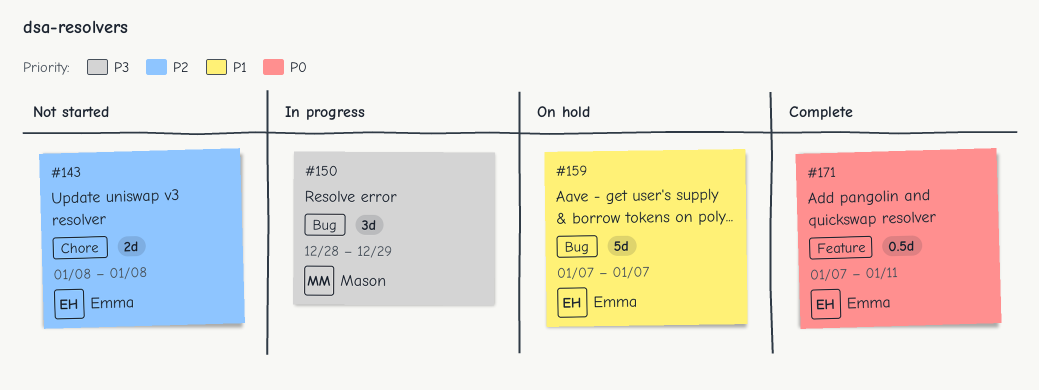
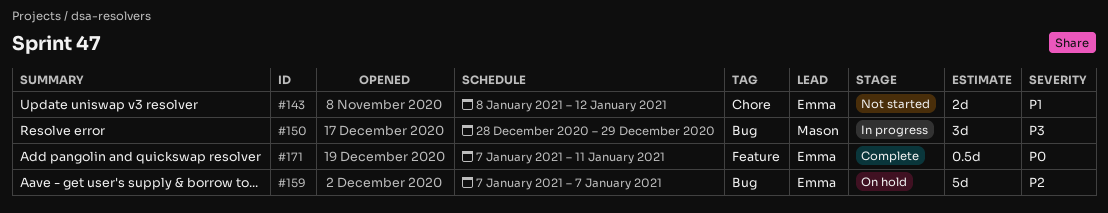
#143, priority: P2 -> P1
#143, due: Jan 8 -> Jan 12
#159, priority: P1 -> P2

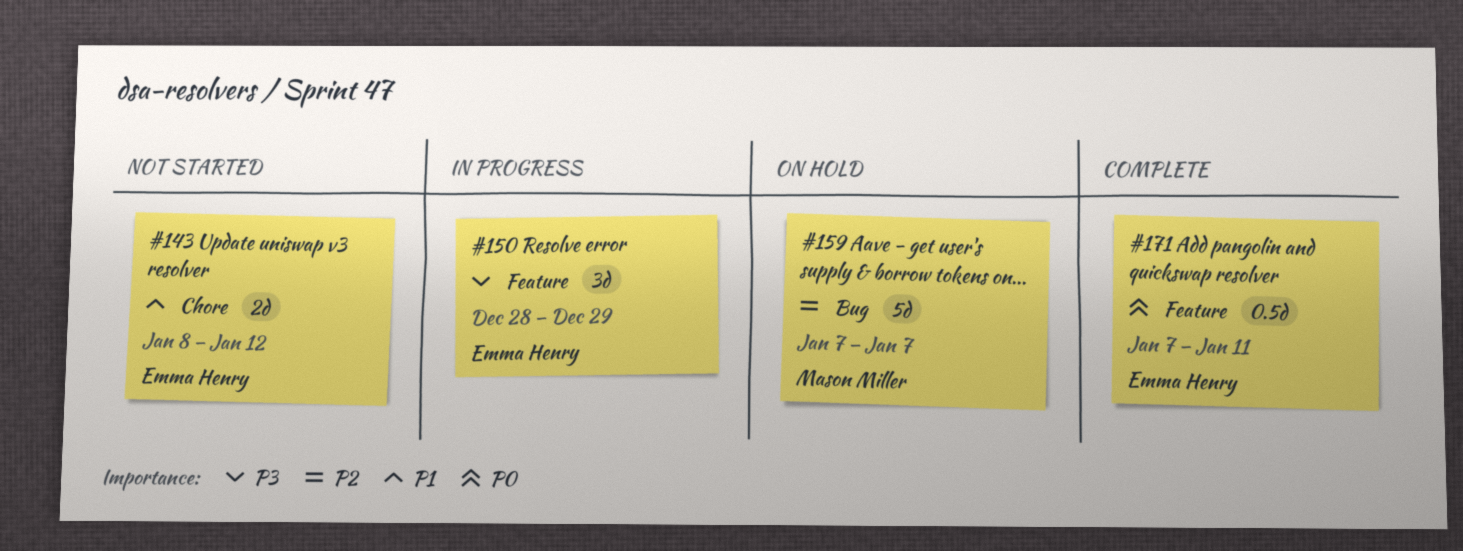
#150, owner: Mason Miller -> Emma Henry
#150, label: Bug -> Feature
#159, owner: Emma Henry -> Mason Miller

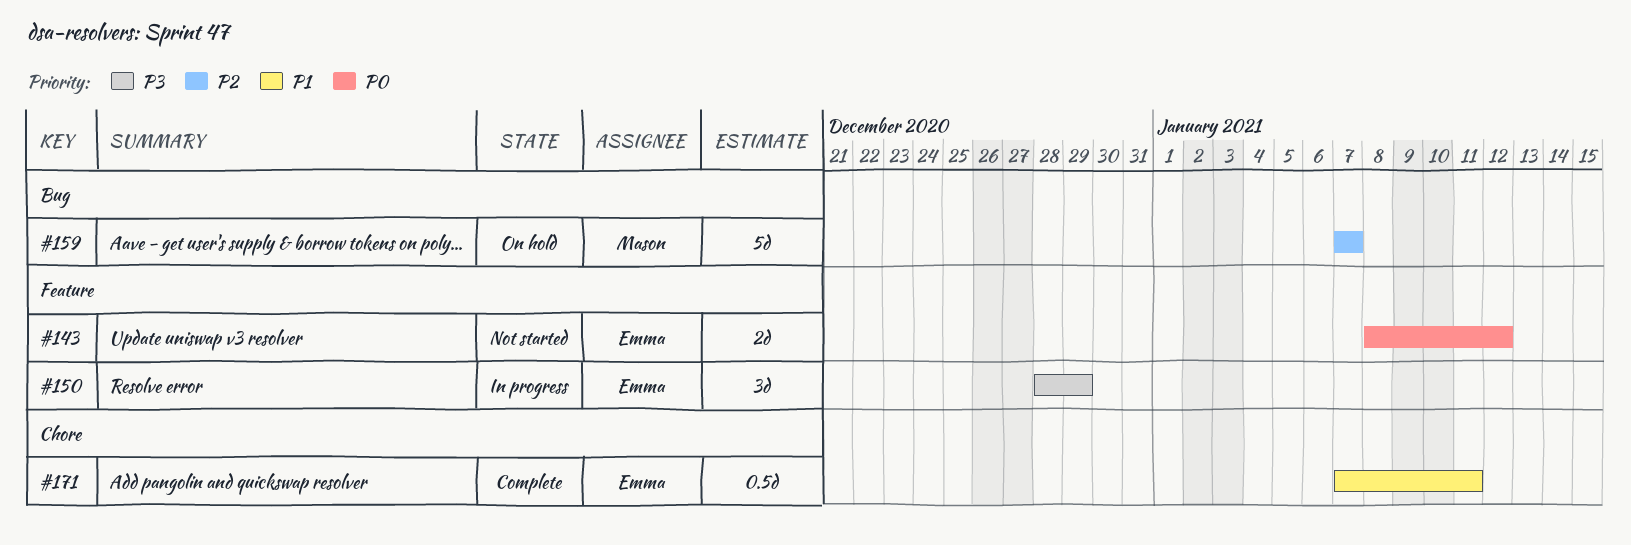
#143, priority: P1 -> P0
#143, label: Chore -> Feature
#171, priority: P0 -> P1
#171, label: Feature -> Chore

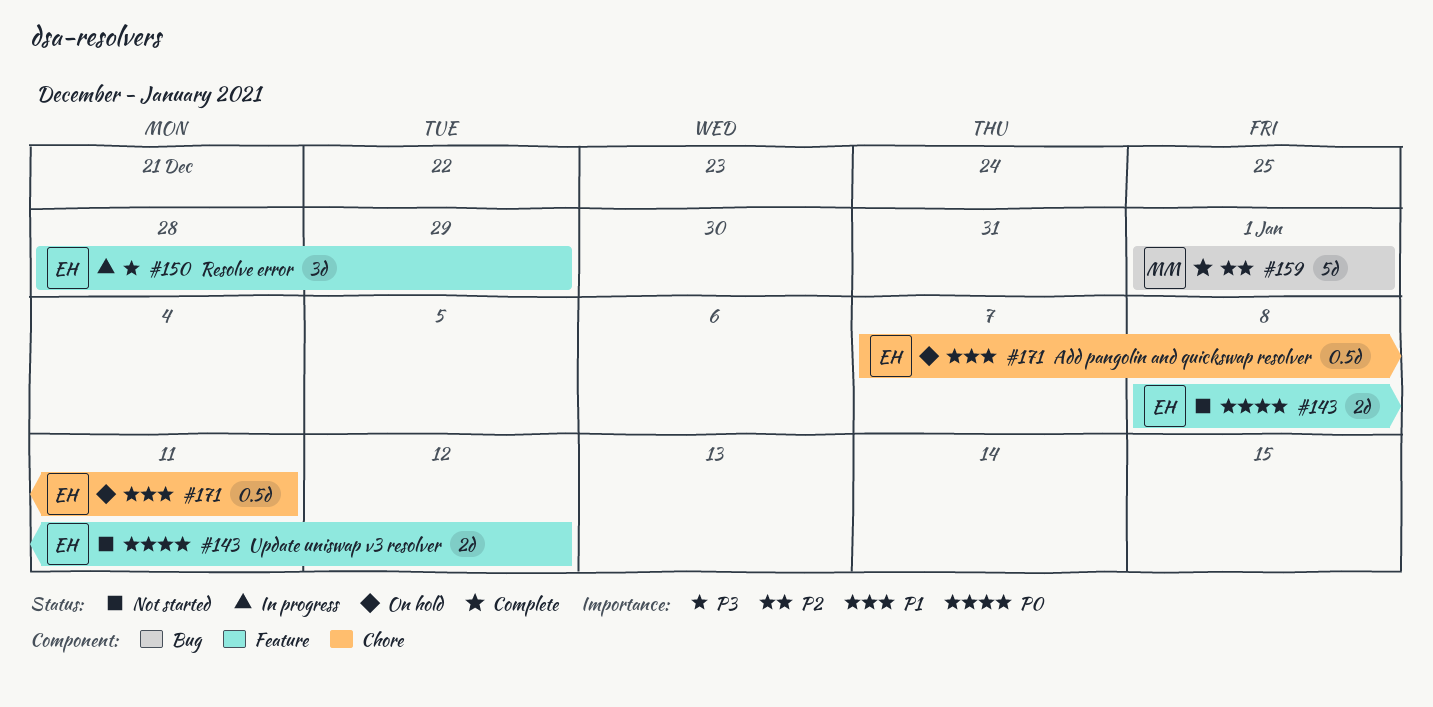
#159, status: On hold -> Complete
#159, start: Jan 7 -> Jan 1
#159, due: Jan 7 -> Jan 1
#171, status: Complete -> On hold

